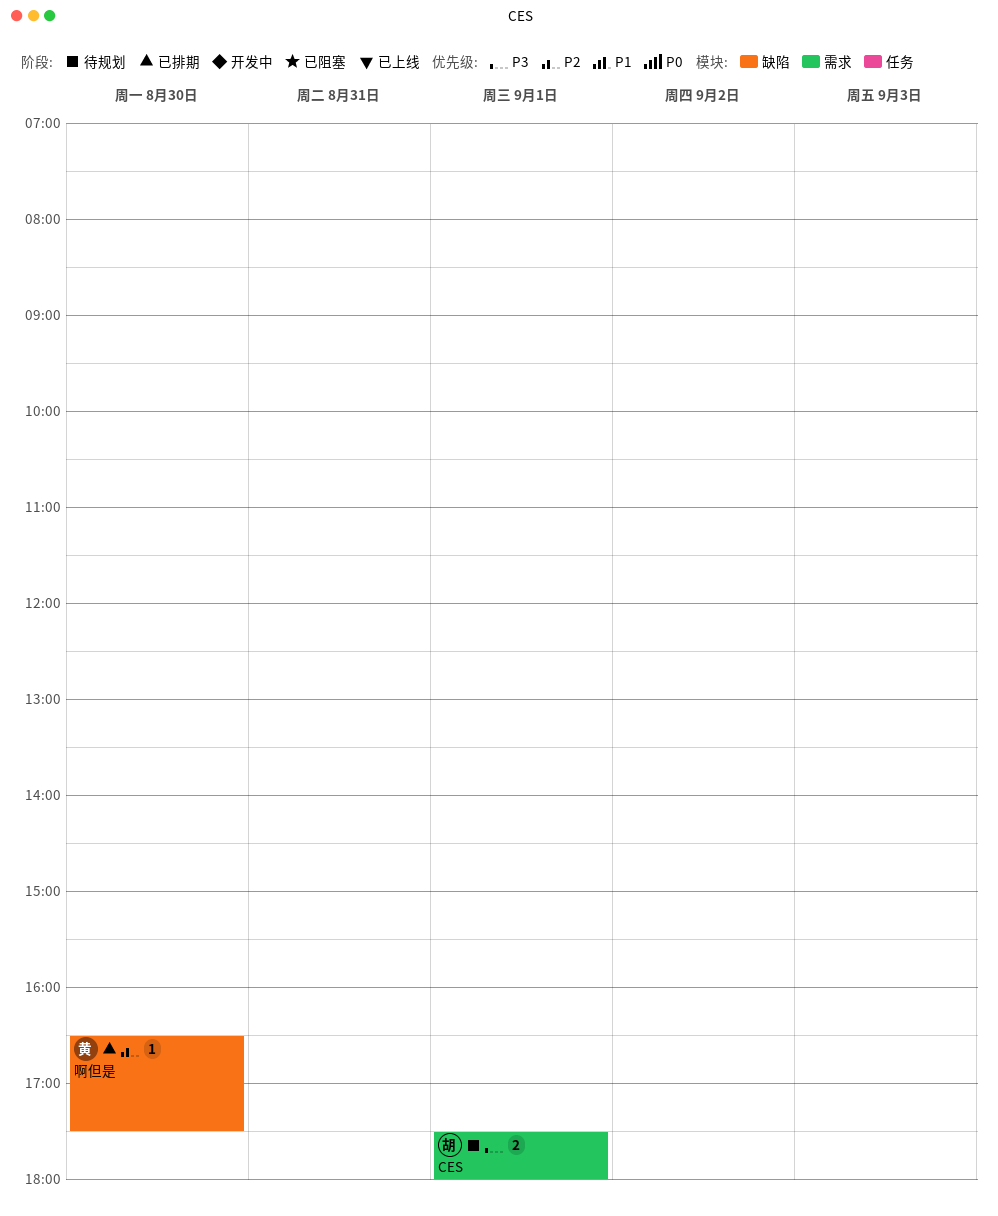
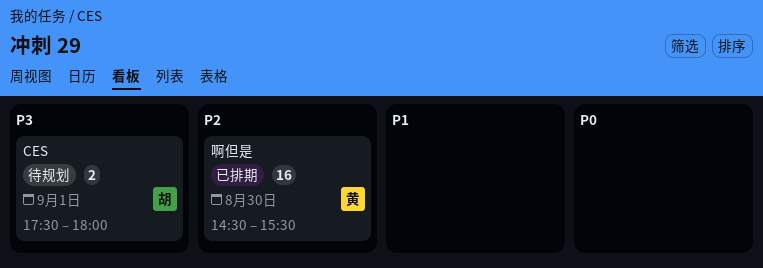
啊但是, estimate: 1 -> 16
啊但是, begins: 16:30 -> 14:30
啊但是, ends: 17:30 -> 15:30

